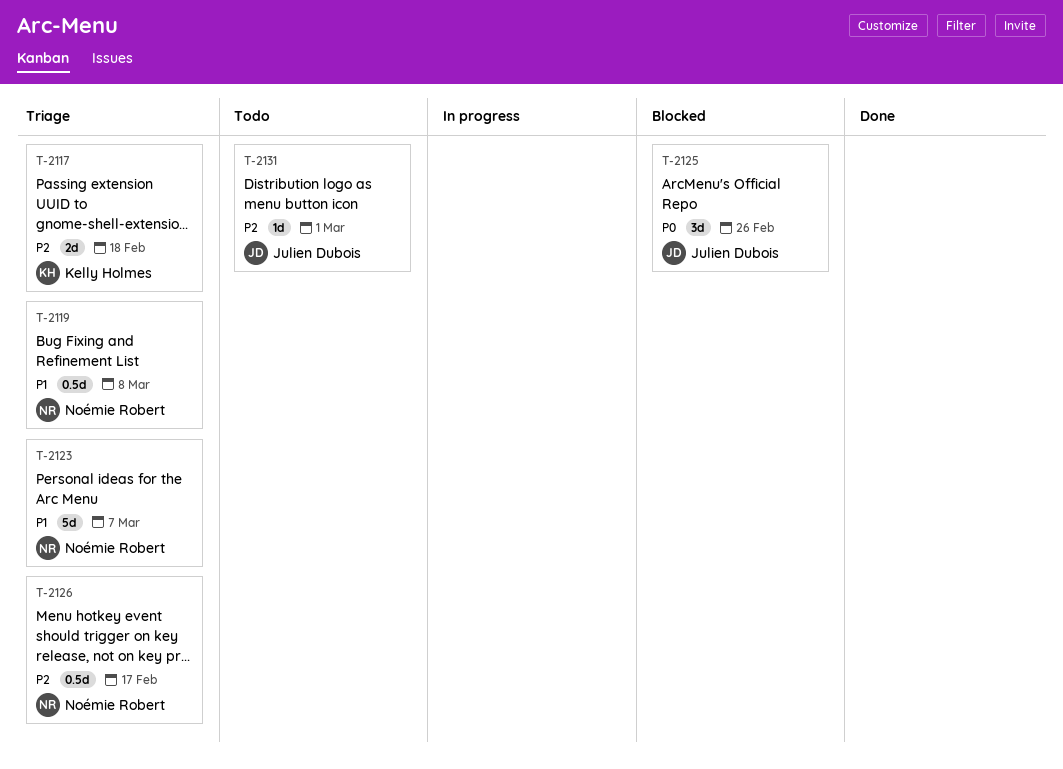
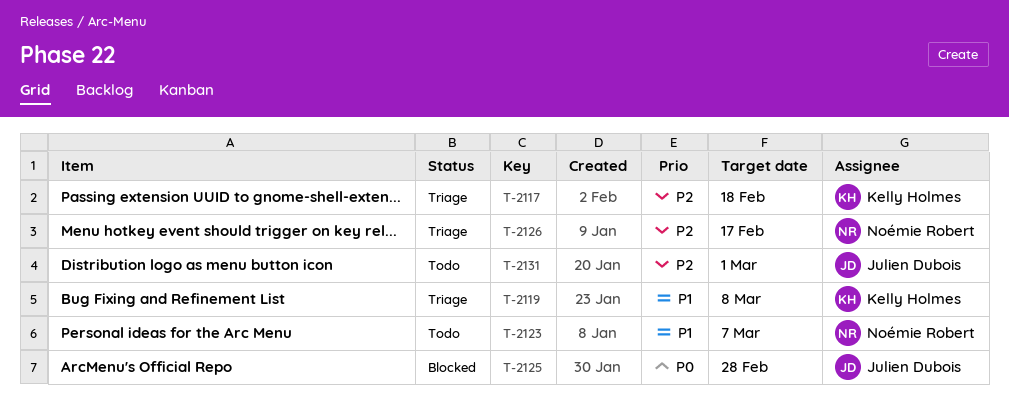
T-2119, owner: Noémie Robert -> Kelly Holmes
T-2123, status: Triage -> Todo
T-2125, due: Feb 26 -> Feb 28

